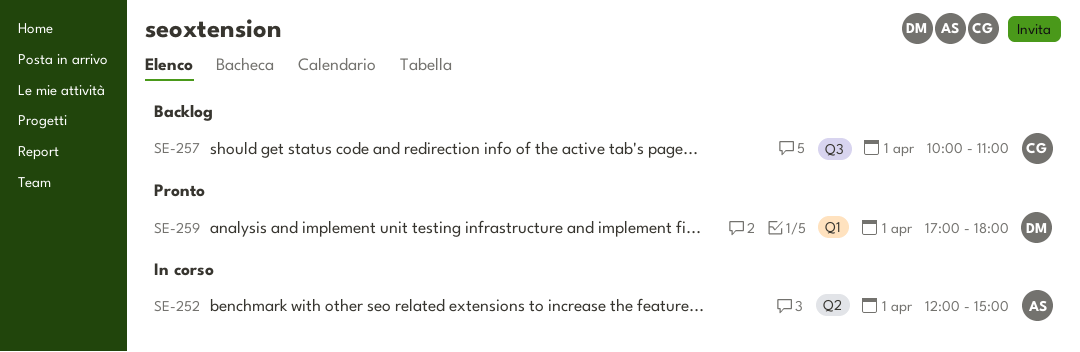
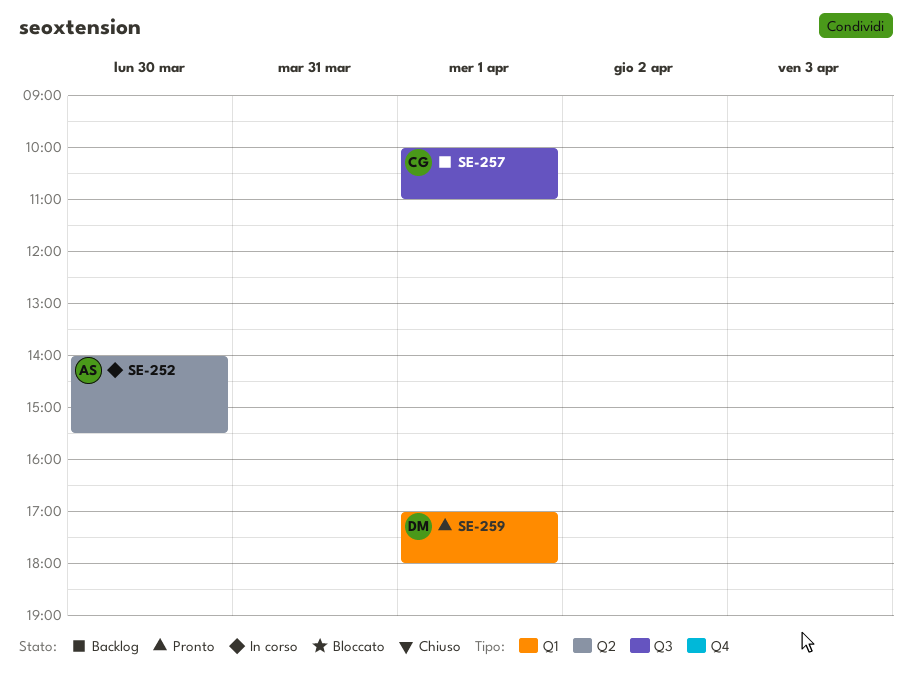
SE-252, day: Apr 1 -> Mar 30
SE-252, begins: 12:00 -> 14:00
SE-252, ends: 15:00 -> 15:30

